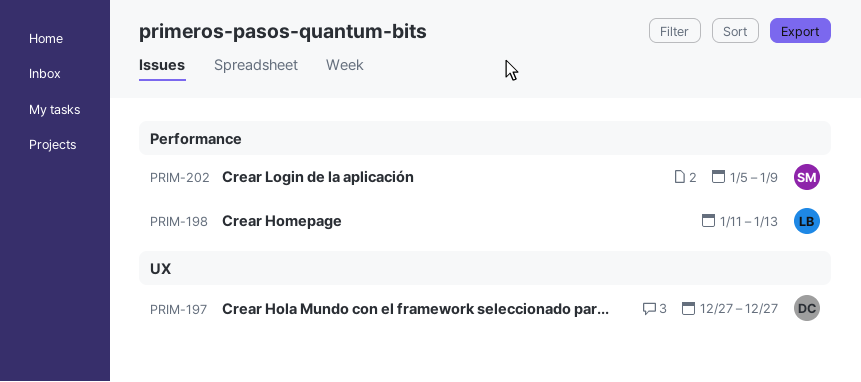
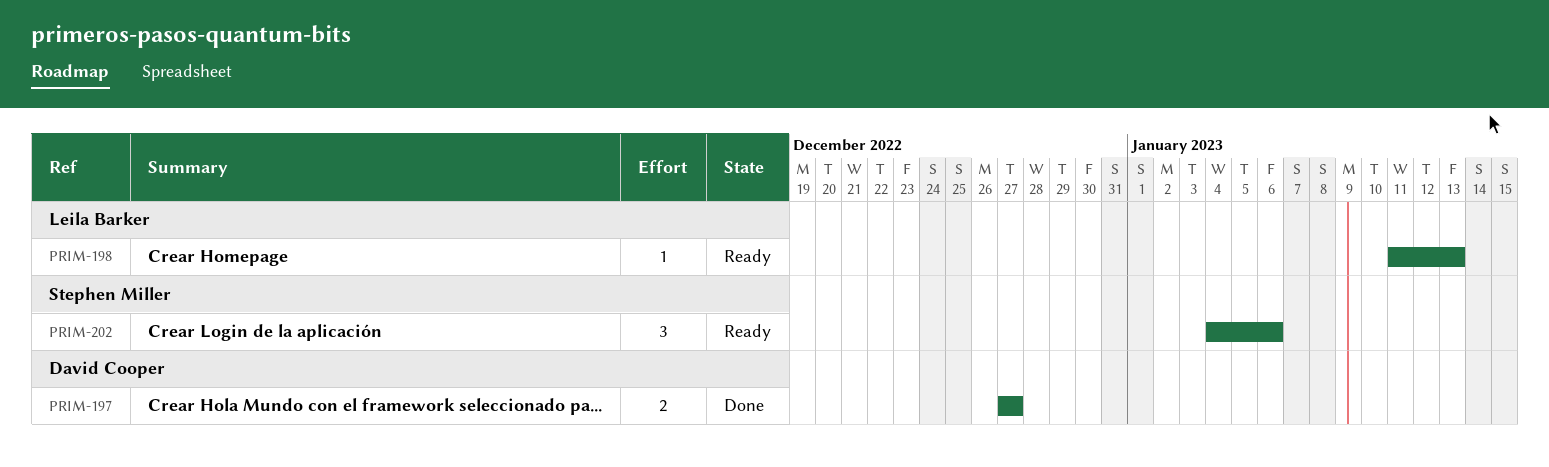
PRIM-202, start: Jan 5 -> Jan 4
PRIM-202, due: Jan 9 -> Jan 6

